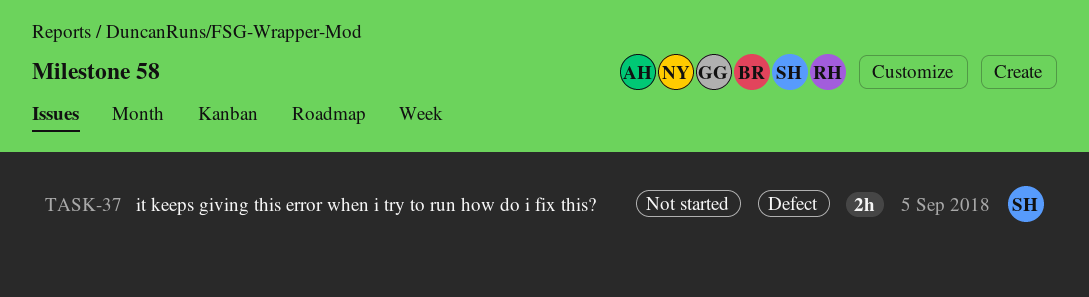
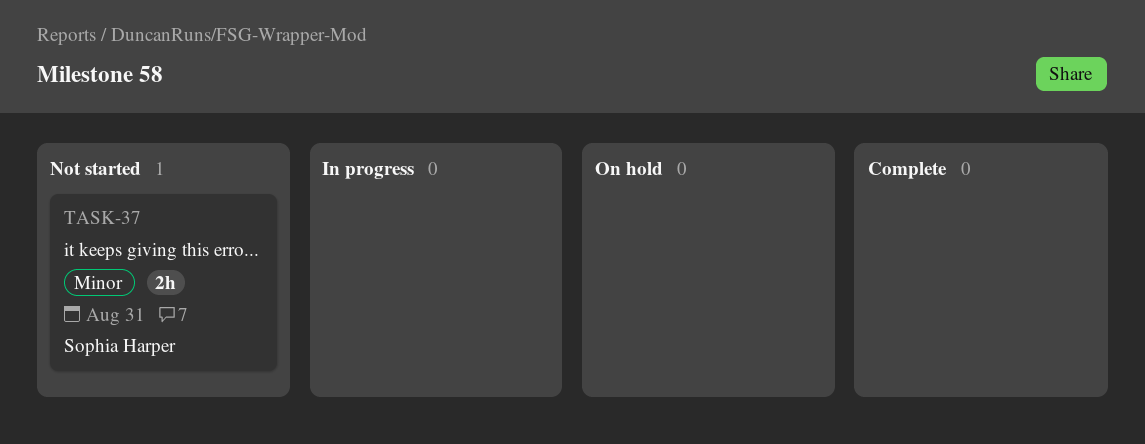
TASK-37, due: Sep 5 -> Aug 31

